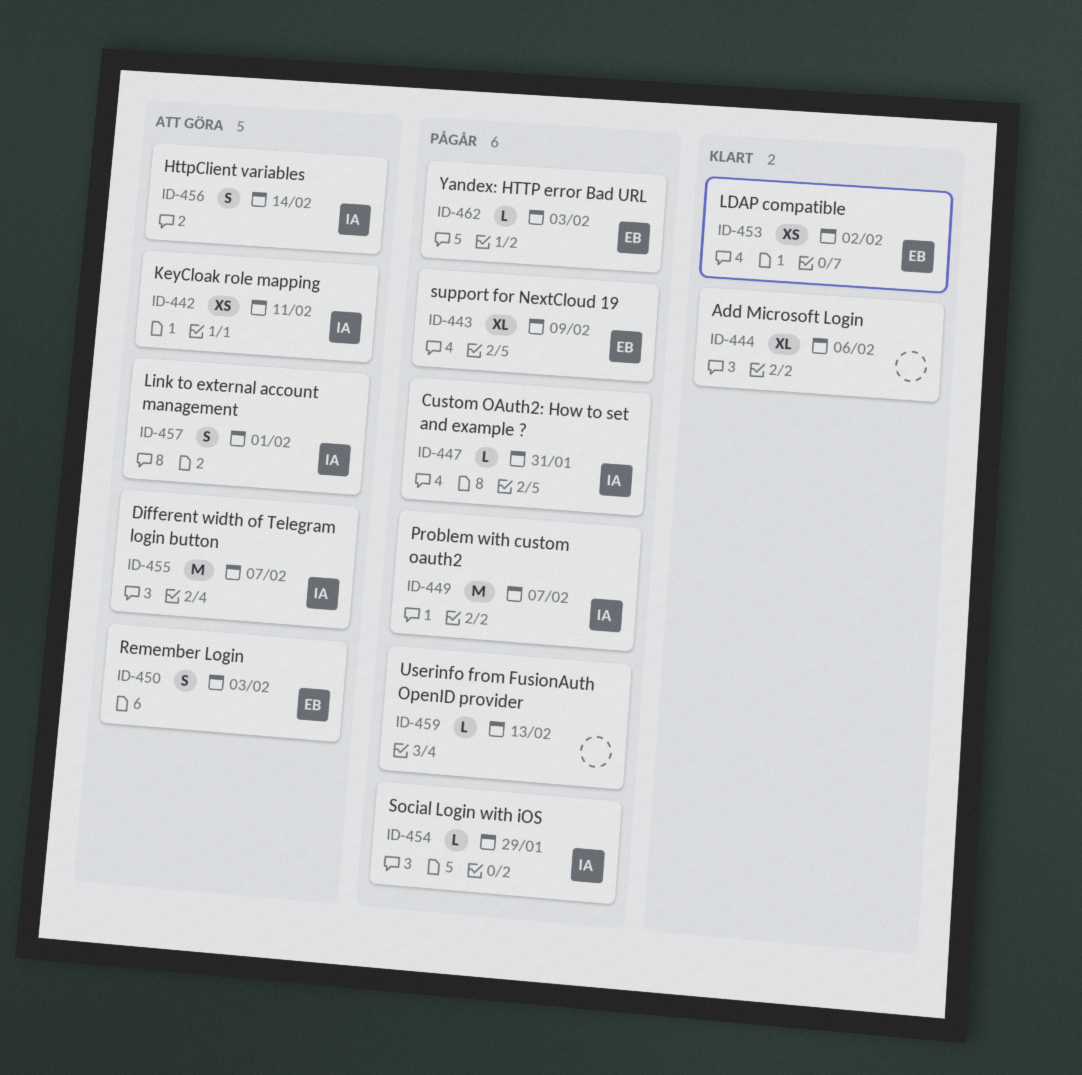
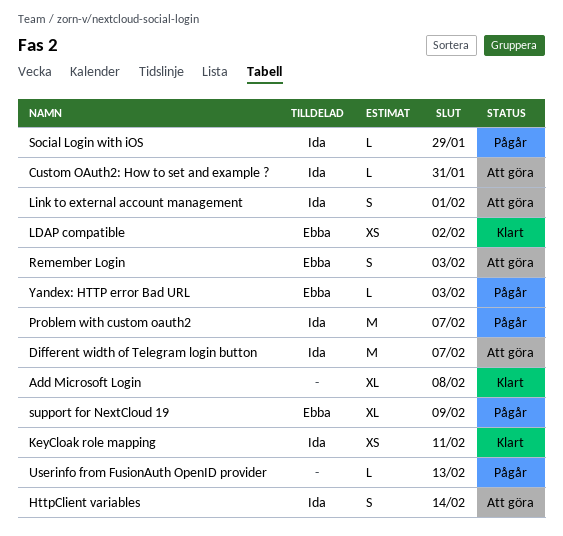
Add Microsoft Login, due: Feb 6 -> Feb 8
Custom OAuth2: How to set and example ?, status: Pågår -> Att göra
KeyCloak role mapping, status: Att göra -> Klart

